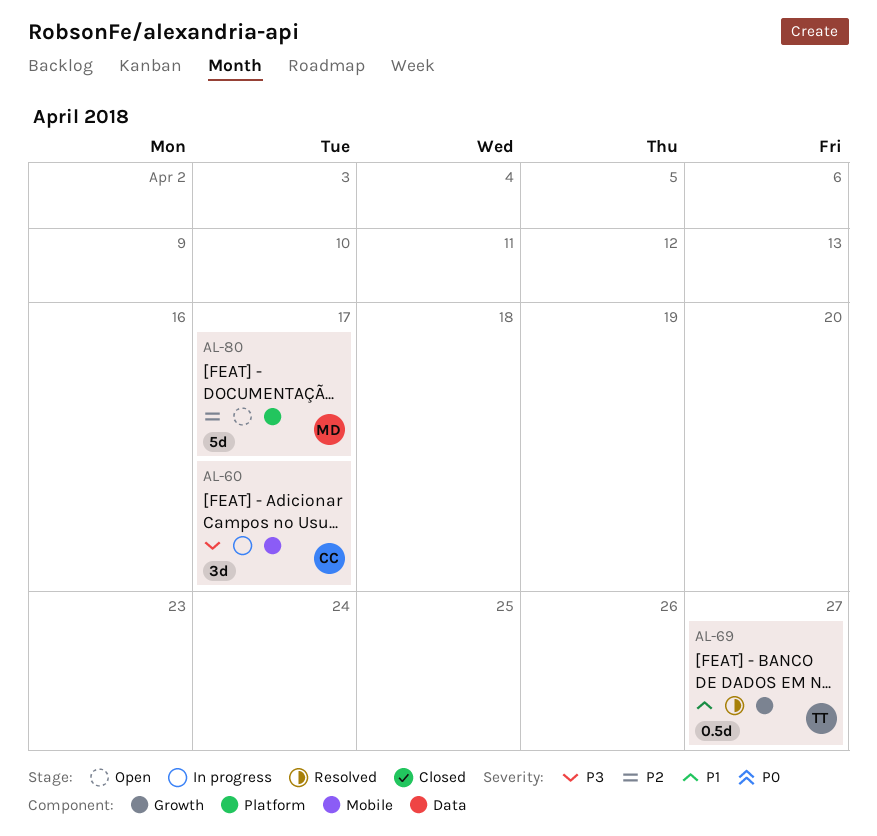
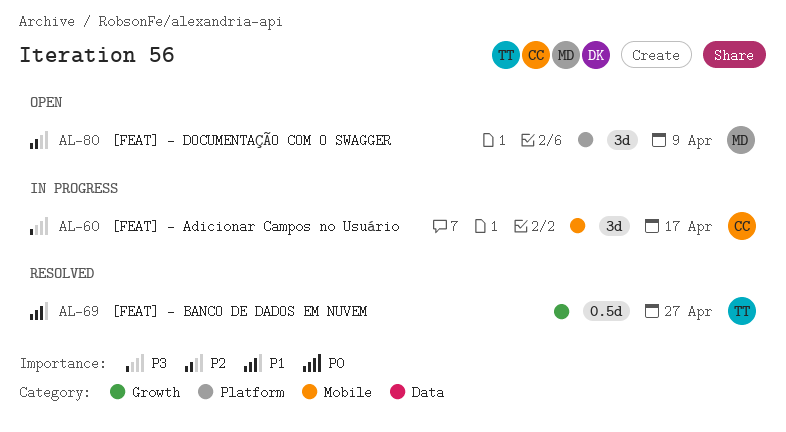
AL-80, estimate: 5d -> 3d
AL-80, due: Apr 17 -> Apr 9

